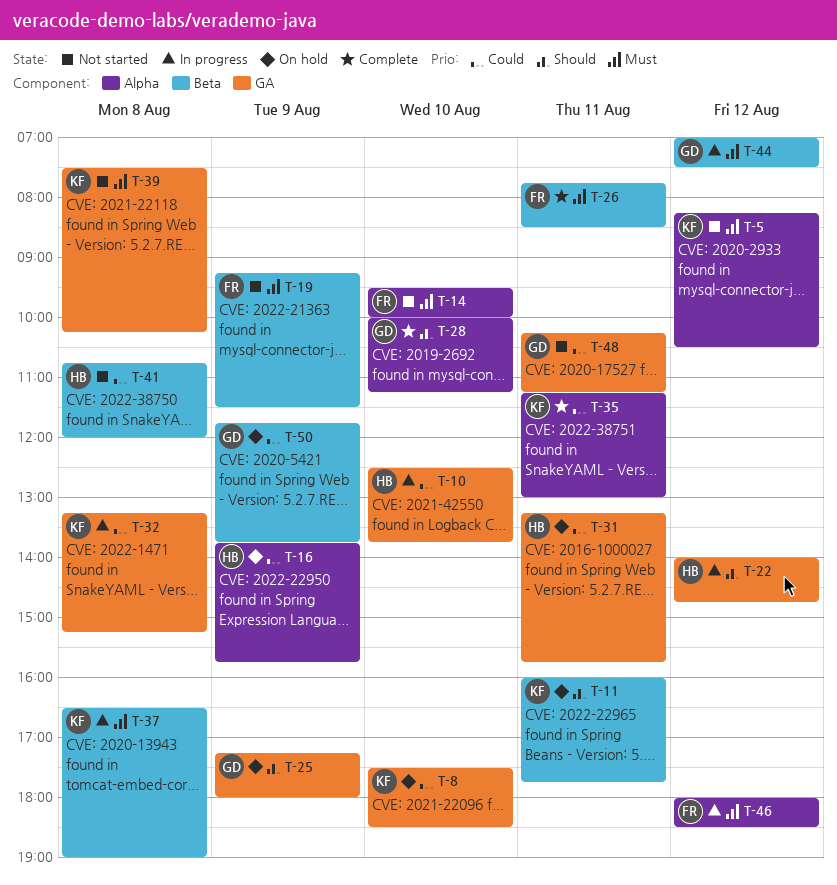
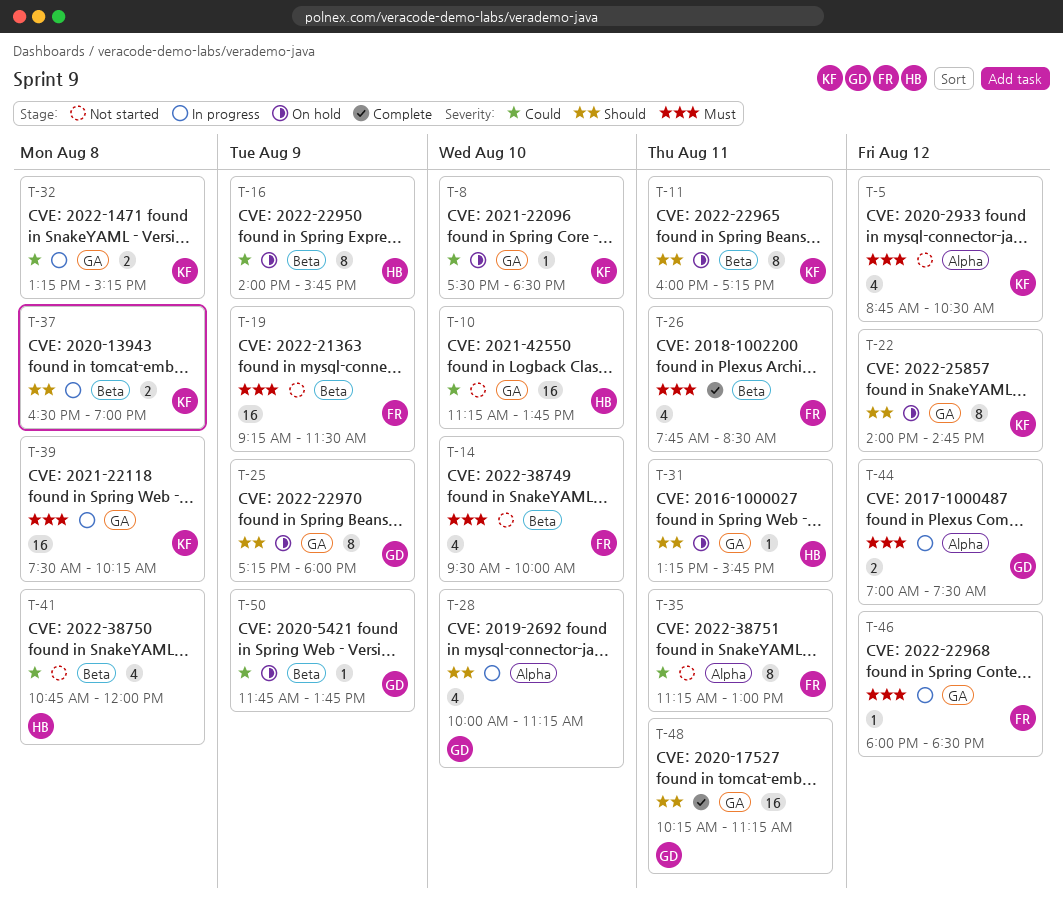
T-5, begins: 08:15 -> 08:45
T-10, status: In progress -> Not started
T-10, begins: 12:30 -> 11:15
T-11, ends: 17:45 -> 17:15
T-14, label: Alpha -> Beta
T-16, label: Alpha -> Beta
T-16, begins: 13:45 -> 14:00
T-22, status: In progress -> On hold
T-22, owner: HB -> KF
T-28, status: Complete -> In progress
T-31, priority: Could -> Should
T-35, status: Complete -> Not started
T-35, owner: KF -> FR
T-37, priority: Must -> Should
T-39, status: Not started -> In progress
T-44, label: Beta -> Alpha
T-46, label: Alpha -> GA
T-48, status: Not started -> Complete
T-48, priority: Could -> Should

